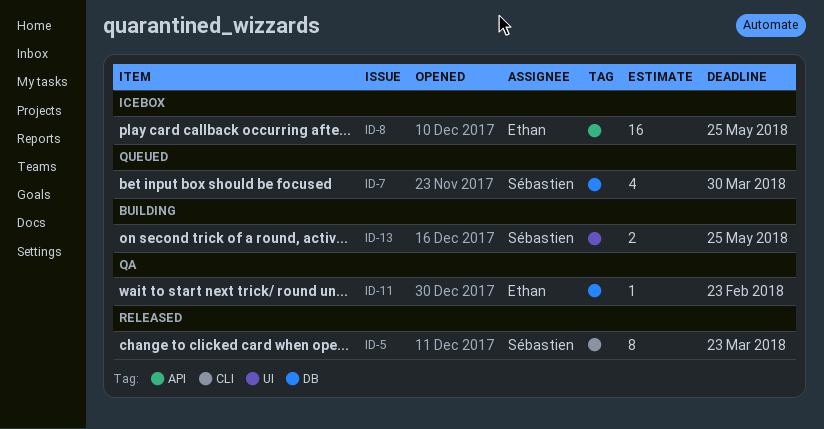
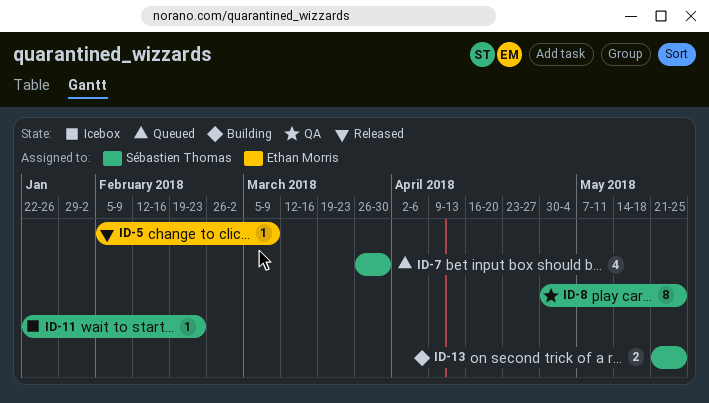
ID-5, owner: Sébastien Thomas -> Ethan Morris
ID-5, estimate: 8 -> 1
ID-5, due: Mar 23 -> Mar 9
ID-8, status: Icebox -> QA
ID-8, owner: Ethan Morris -> Sébastien Thomas
ID-8, estimate: 16 -> 8
ID-11, status: QA -> Icebox
ID-11, owner: Ethan Morris -> Sébastien Thomas

